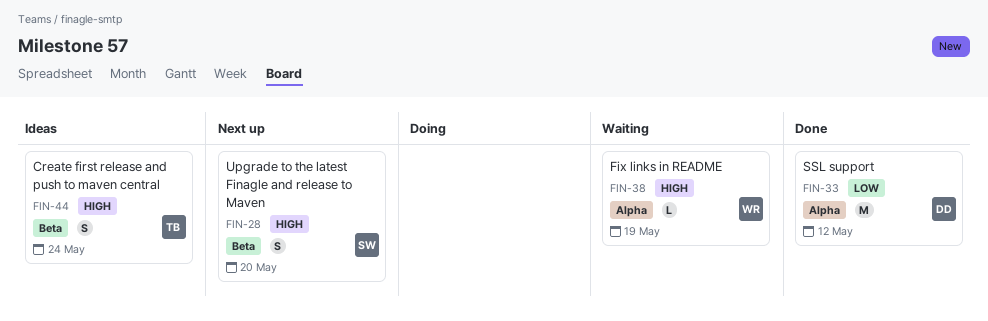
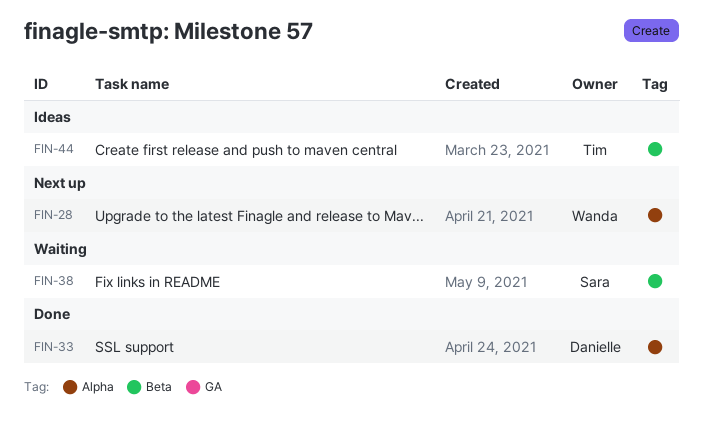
FIN-28, owner: Sara -> Wanda
FIN-28, label: Beta -> Alpha
FIN-38, owner: Wanda -> Sara
FIN-38, label: Alpha -> Beta

